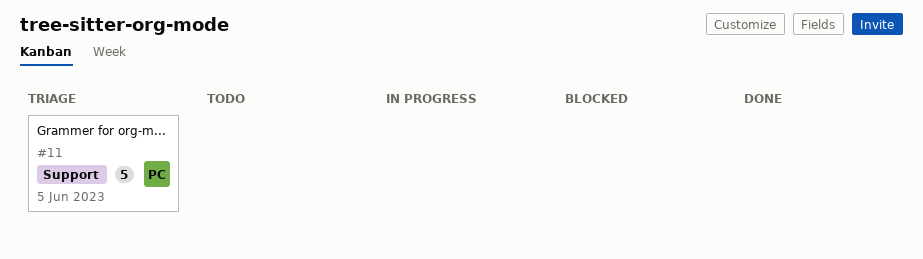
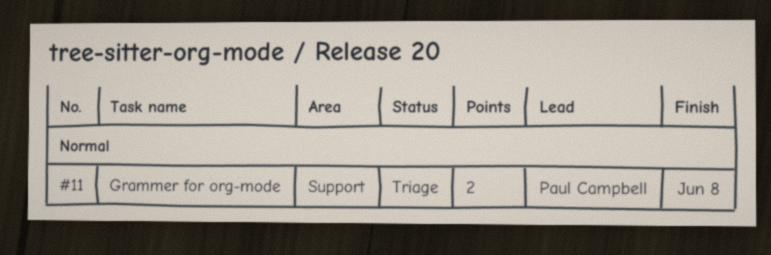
#11, estimate: 5 -> 2
#11, due: Jun 5 -> Jun 8

